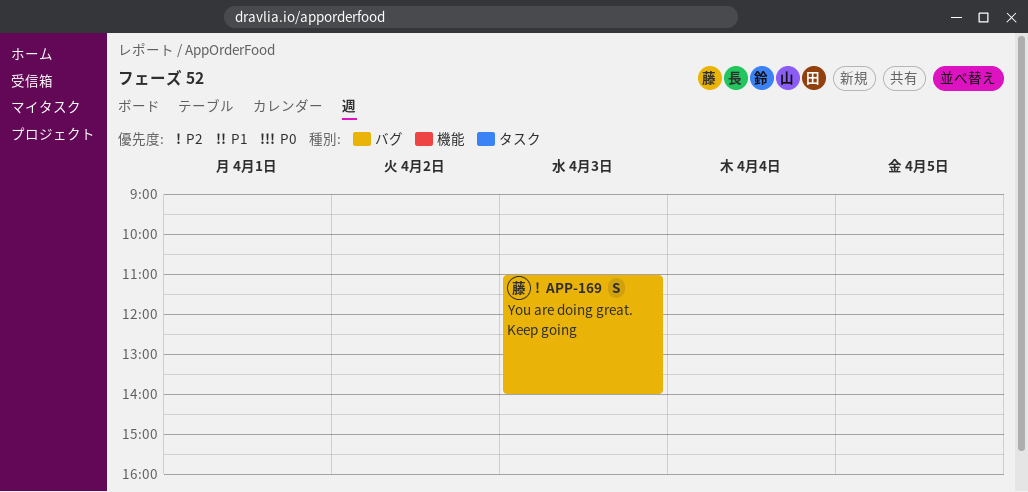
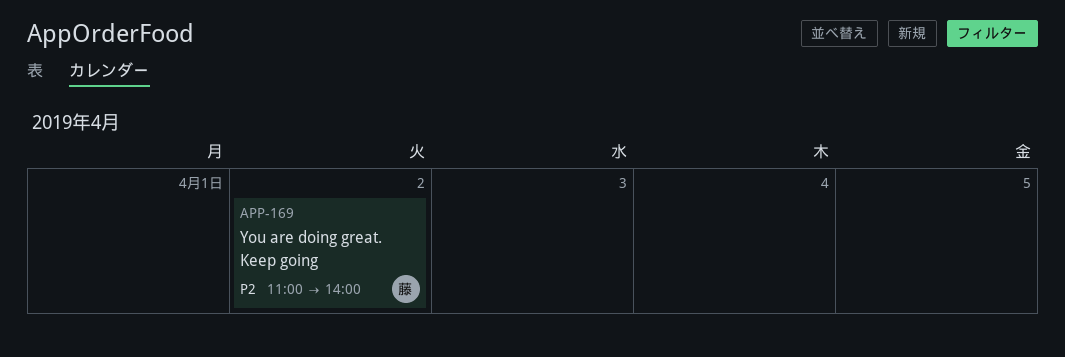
APP-169, day: Apr 3 -> Apr 2

